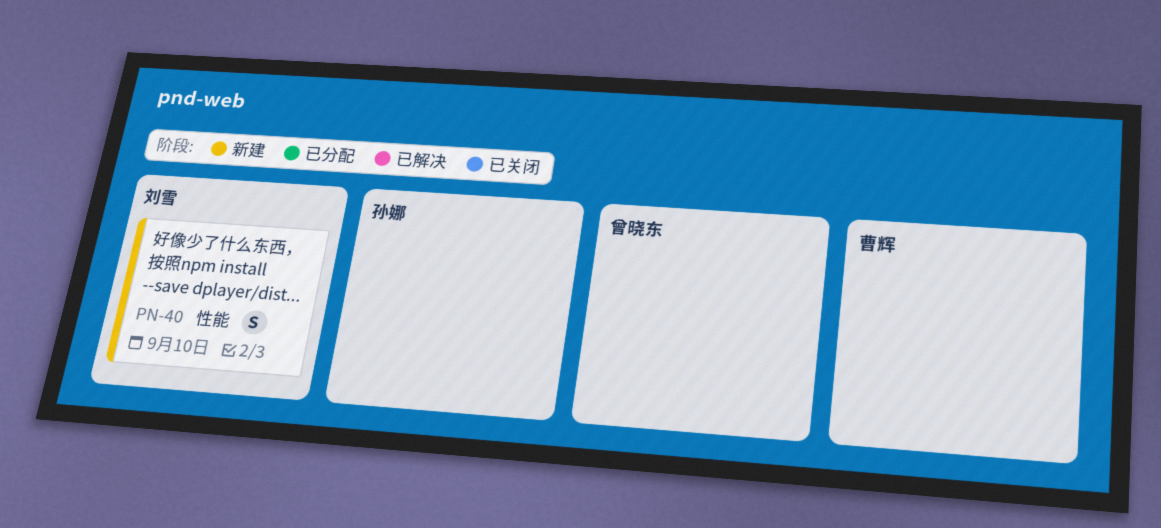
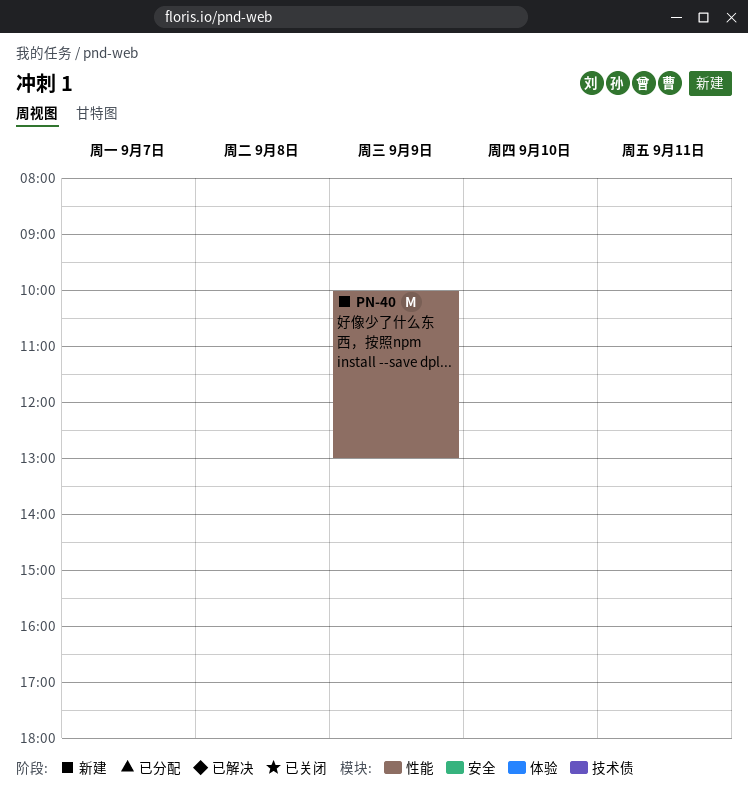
PN-40, estimate: S -> M
PN-40, day: Sep 10 -> Sep 9

